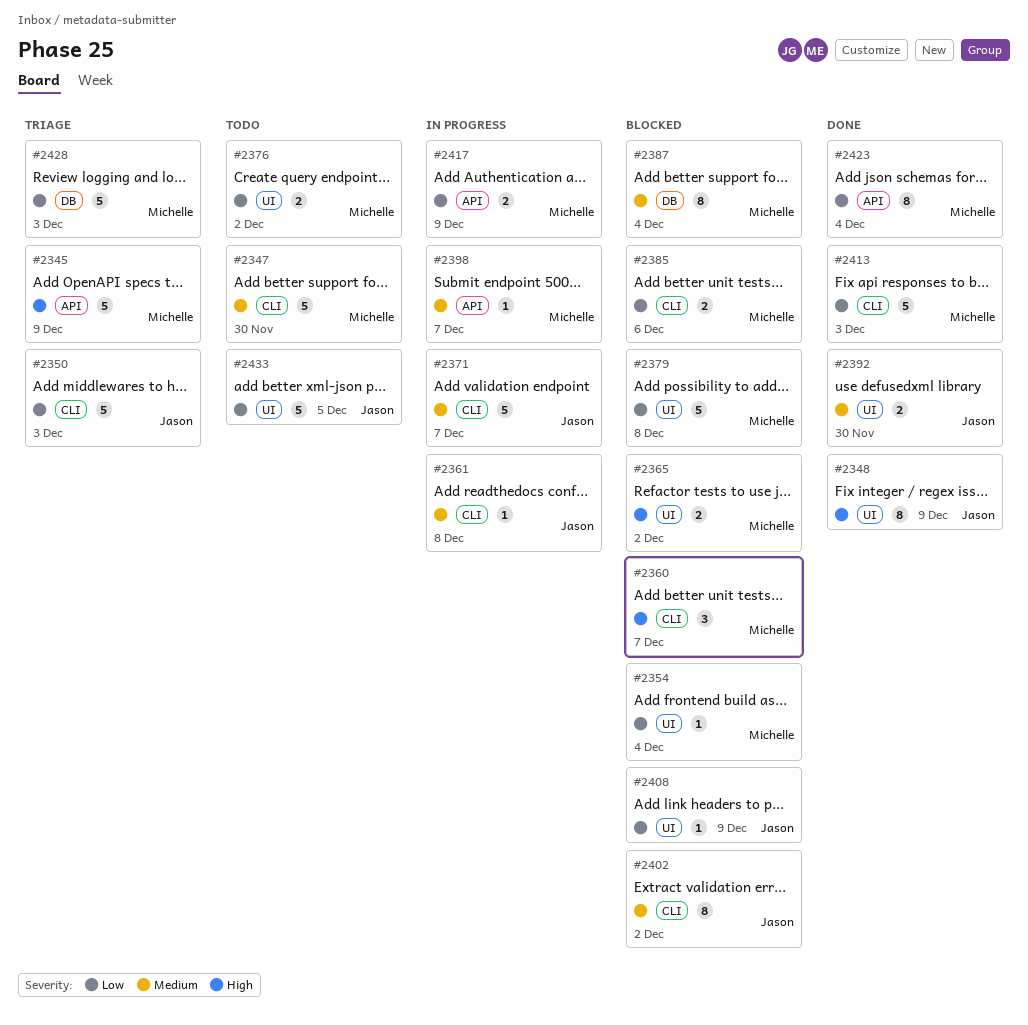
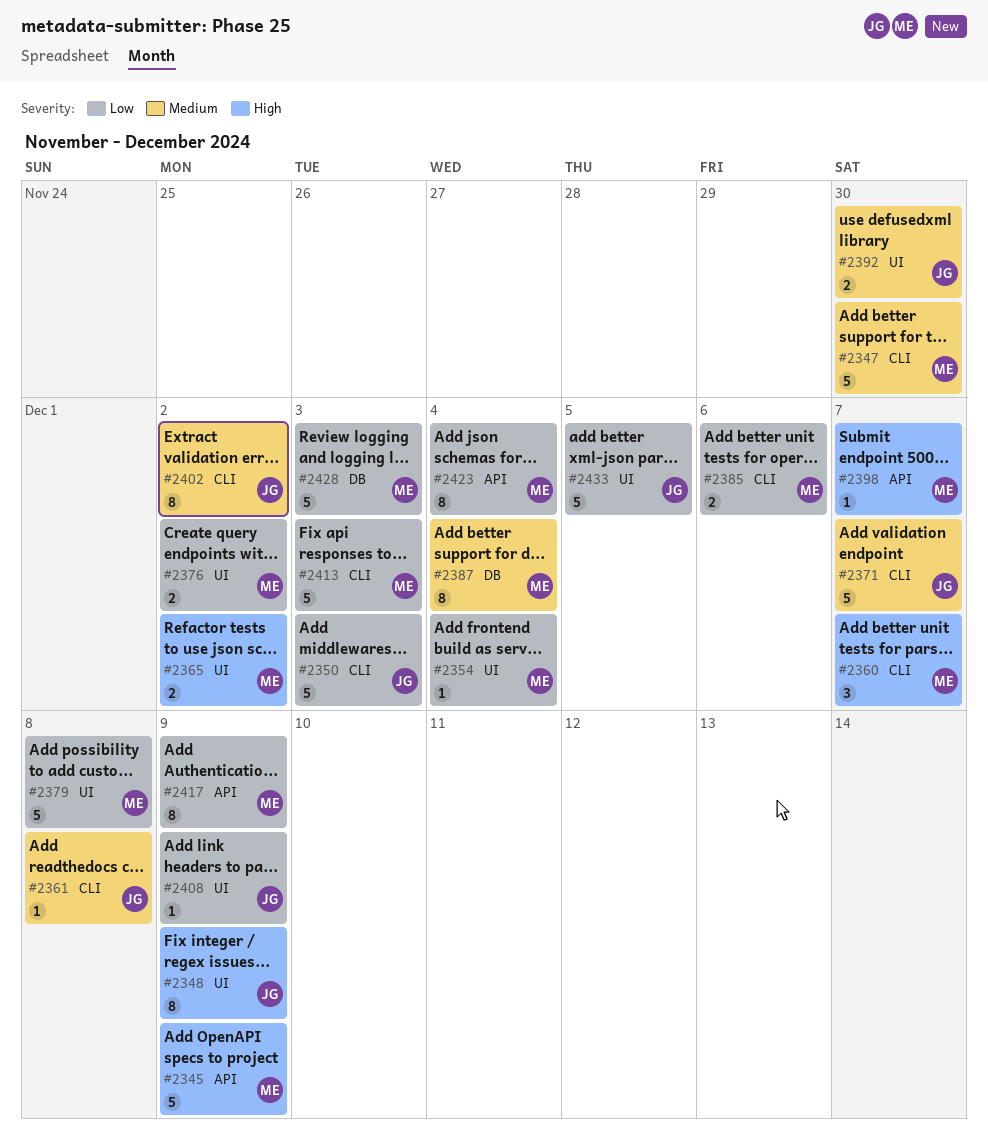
#2398, priority: Medium -> High
#2417, estimate: 2 -> 8

